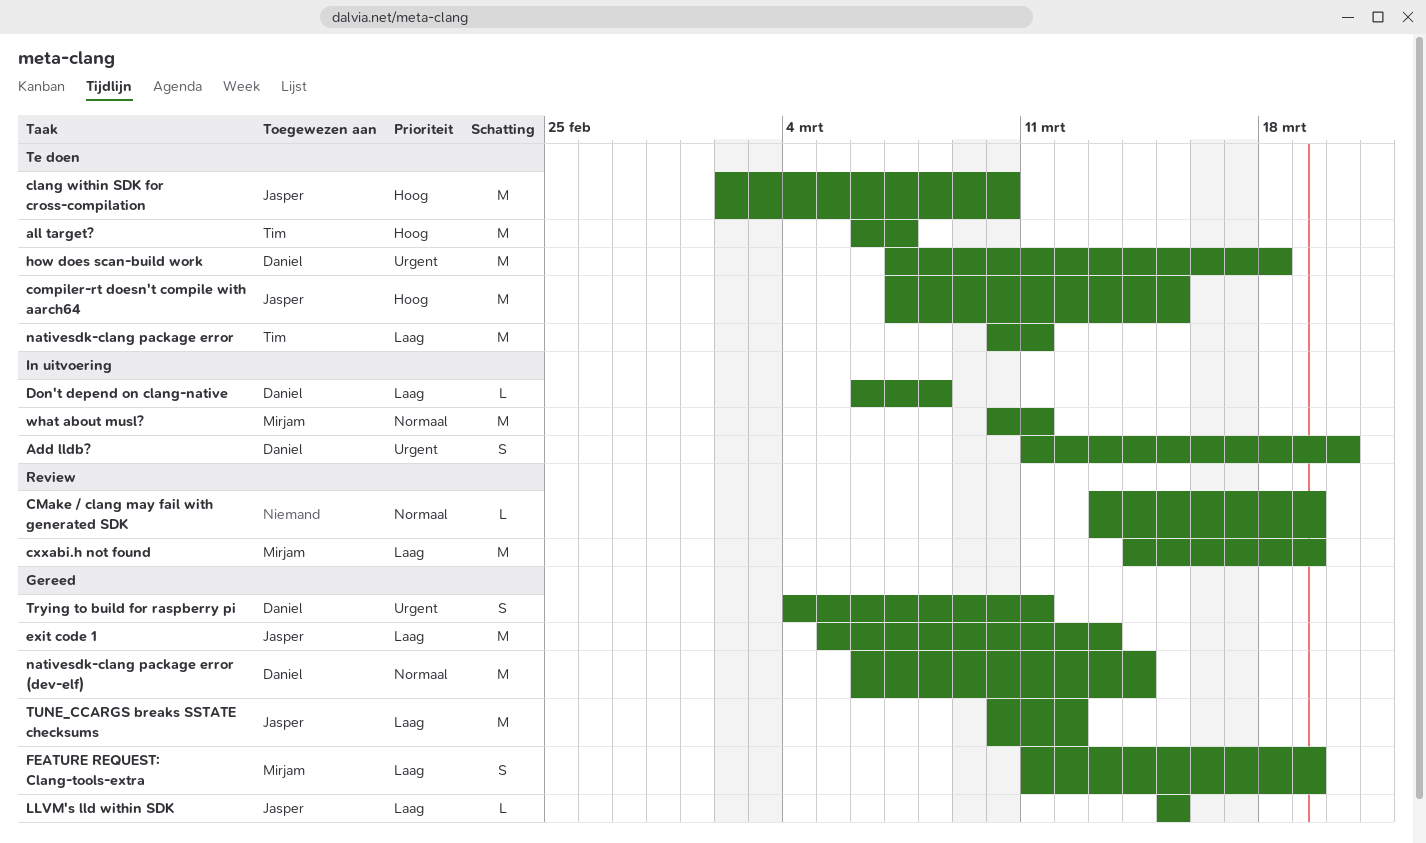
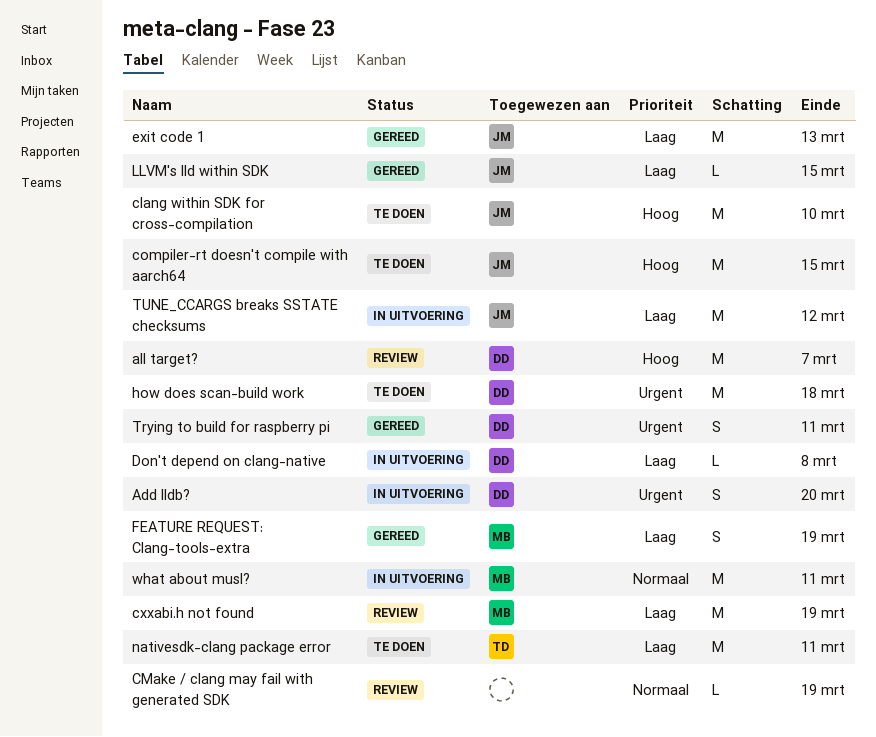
all target?, status: Te doen -> Review
all target?, owner: Tim -> Daniel
nativesdk-clang package error (dev-elf): present -> none
TUNE_CCARGS breaks SSTATE checksums, status: Gereed -> In uitvoering

